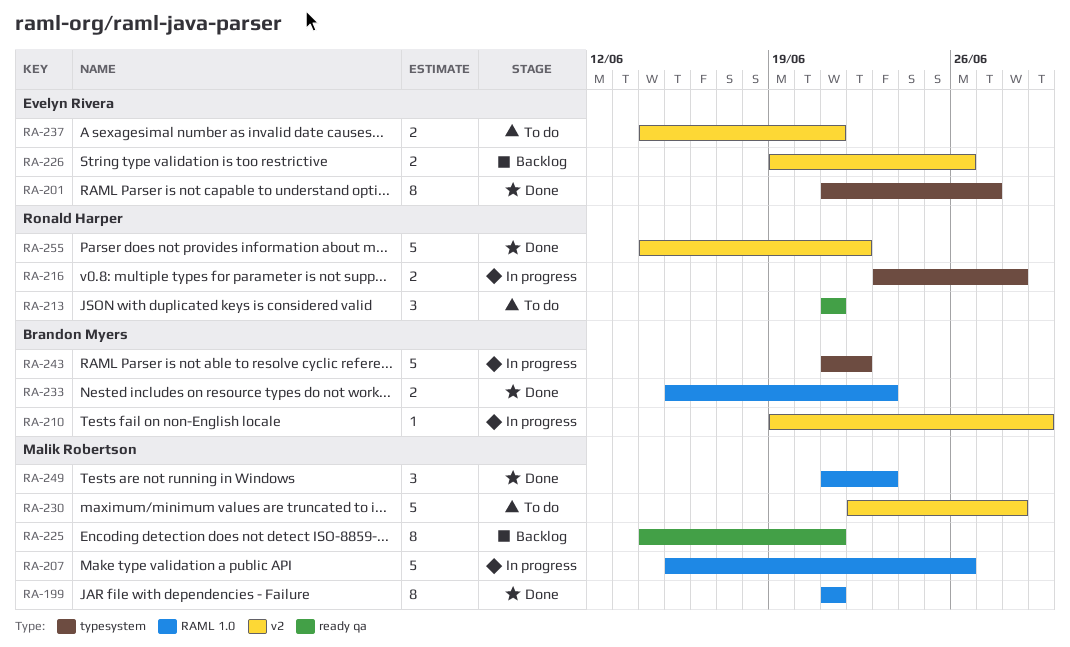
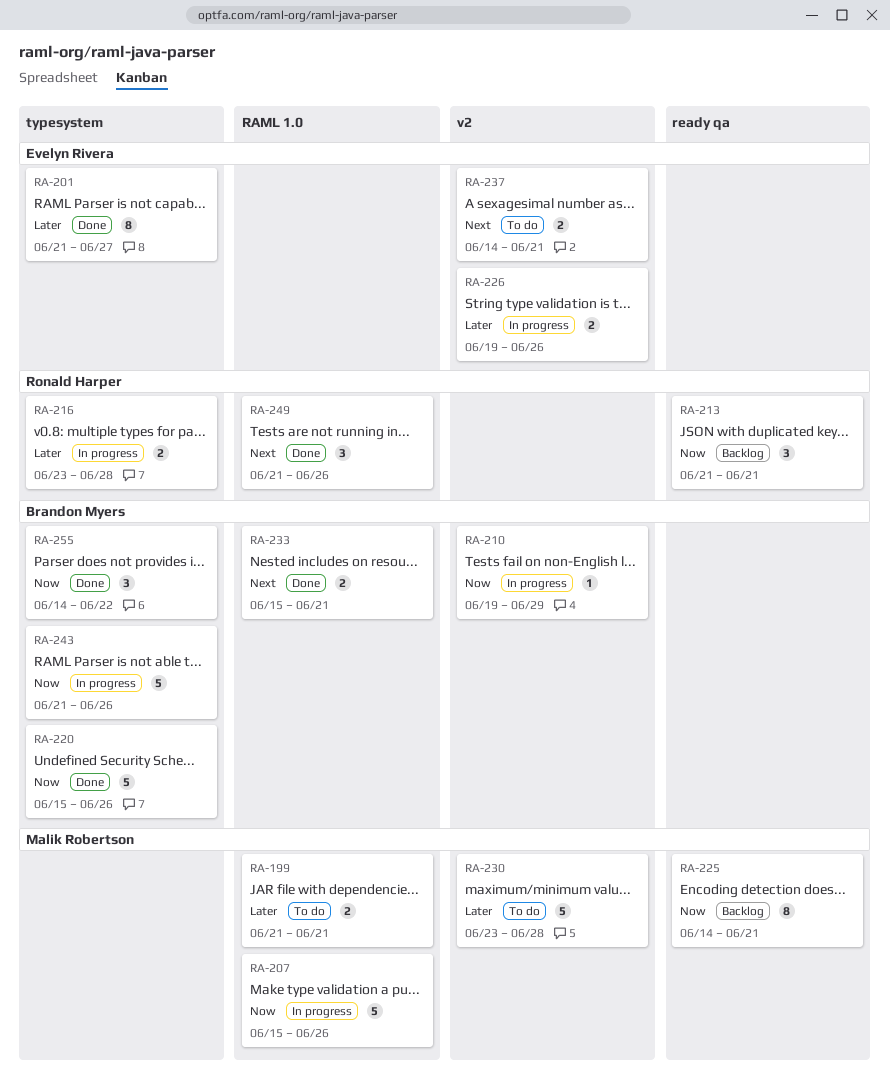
RA-199, status: Done -> To do
RA-199, estimate: 8 -> 2
RA-213, status: To do -> Backlog
RA-220: none -> present
RA-226, status: Backlog -> In progress
RA-230, start: Jun 22 -> Jun 23
RA-233, due: Jun 23 -> Jun 21
RA-243, due: Jun 22 -> Jun 26
RA-249, owner: Malik Robertson -> Ronald Harper
RA-249, due: Jun 23 -> Jun 26
RA-255, owner: Ronald Harper -> Brandon Myers
RA-255, label: v2 -> typesystem
RA-255, estimate: 5 -> 3

